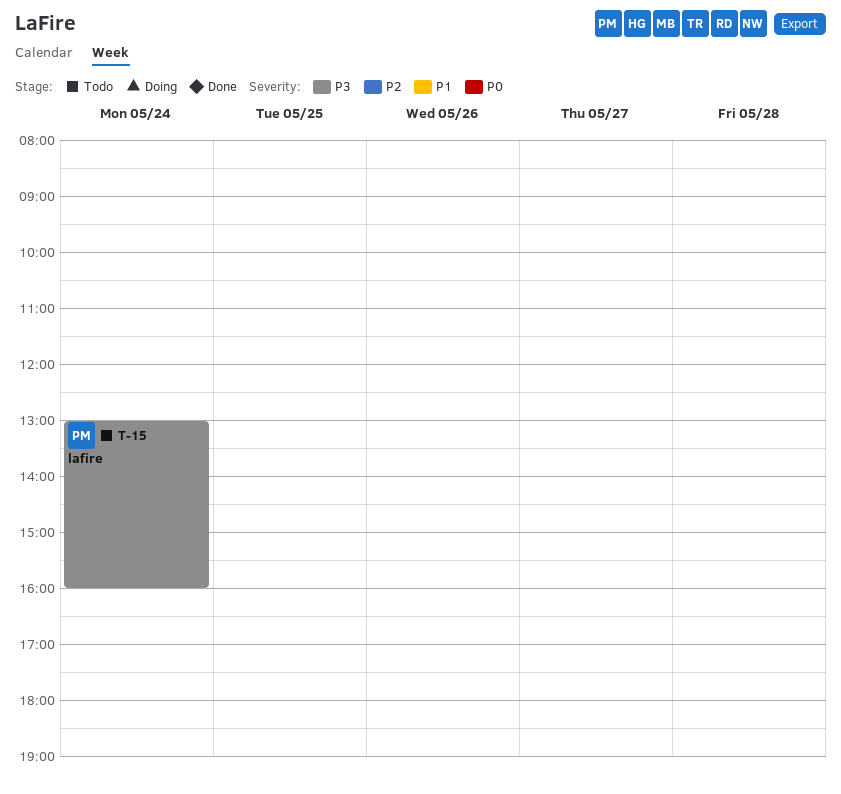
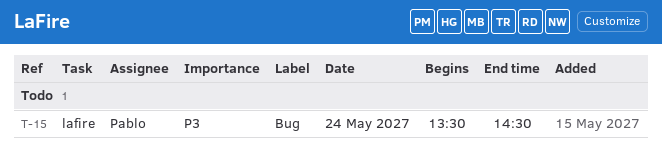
T-15, begins: 13:00 -> 13:30
T-15, ends: 16:00 -> 14:30

